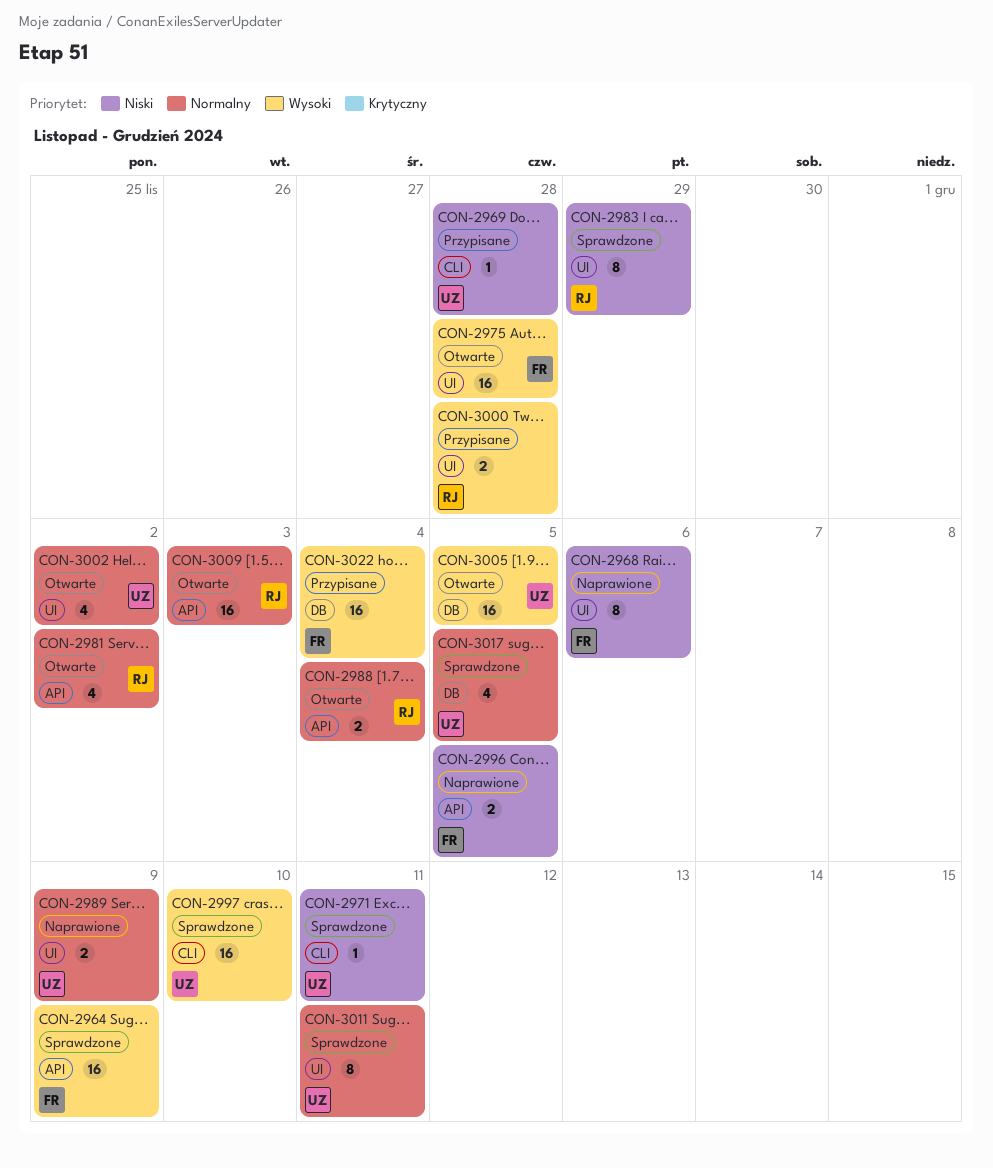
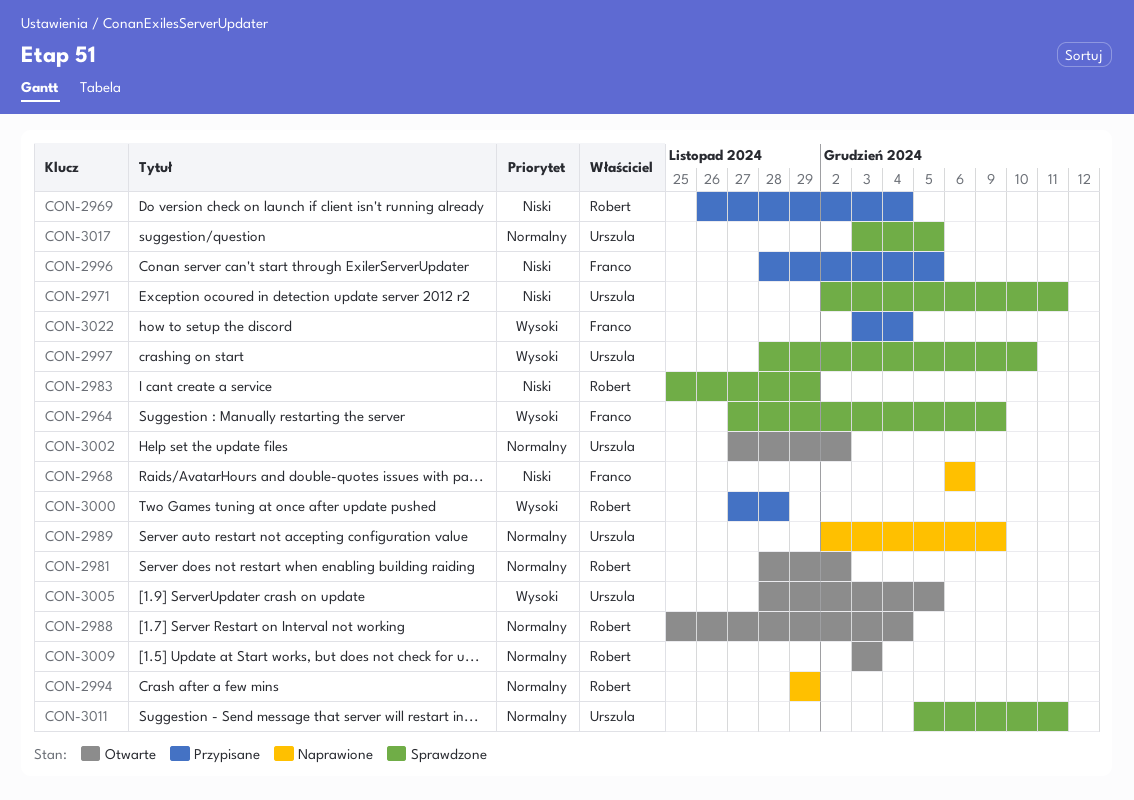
CON-2969, owner: Urszula -> Robert
CON-2969, due: Nov 28 -> Dec 4
CON-2975: present -> none
CON-2994: none -> present
CON-2996, status: Naprawione -> Przypisane

